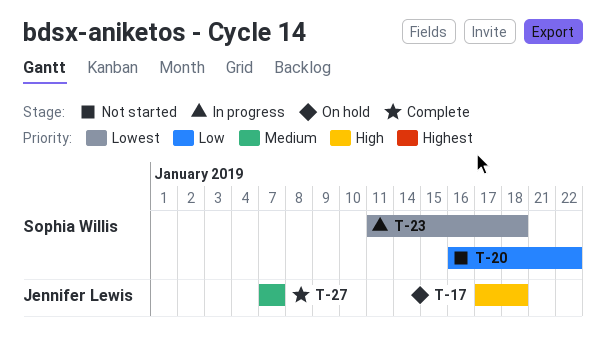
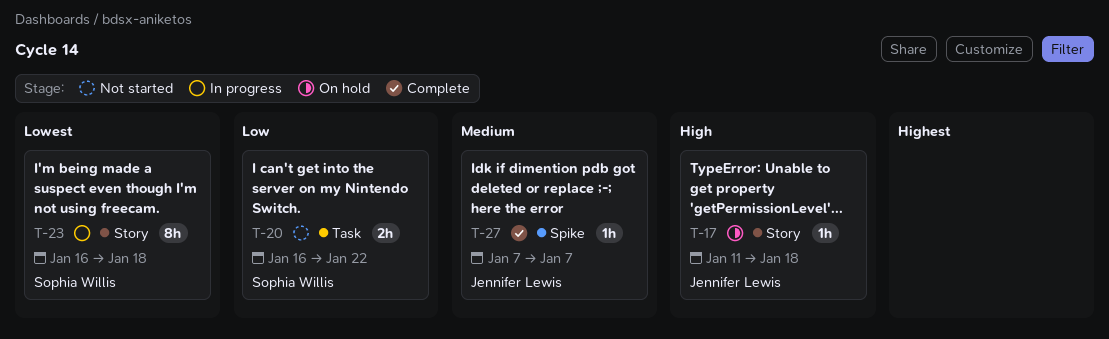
T-17, start: Jan 17 -> Jan 11
T-23, start: Jan 11 -> Jan 16

